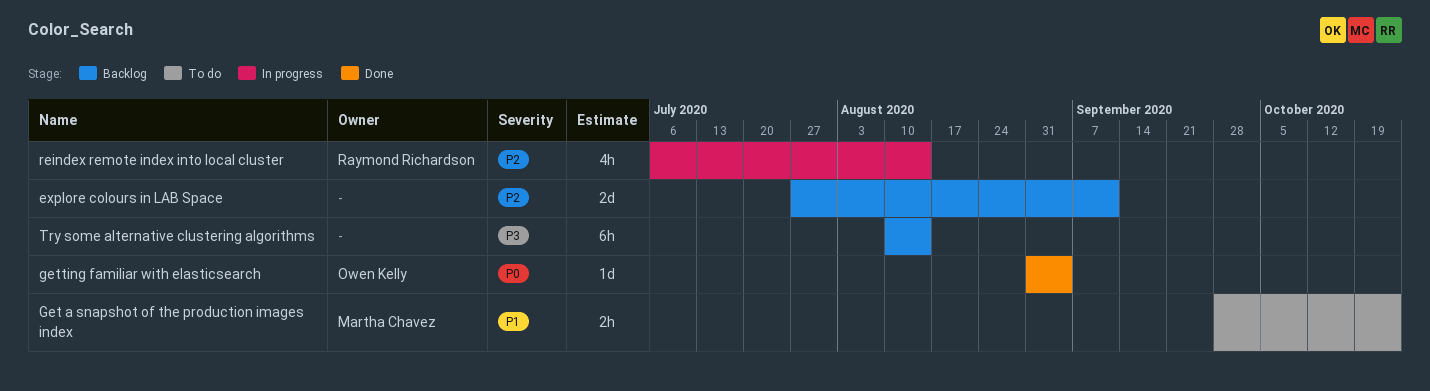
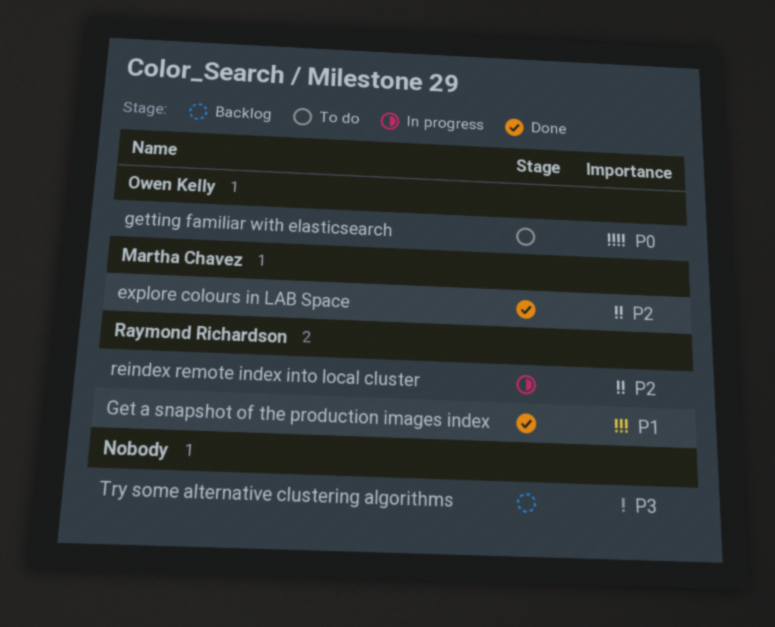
explore colours in LAB Space, status: Backlog -> Done
explore colours in LAB Space, owner: none -> Martha Chavez
Get a snapshot of the production images index, status: To do -> Done
Get a snapshot of the production images index, owner: Martha Chavez -> Raymond Richardson
getting familiar with elasticsearch, status: Done -> To do

